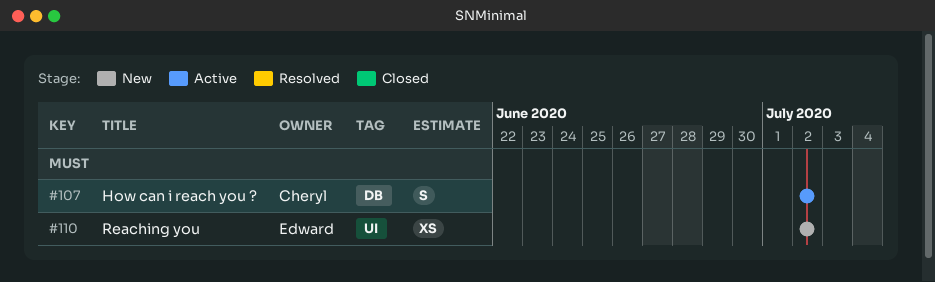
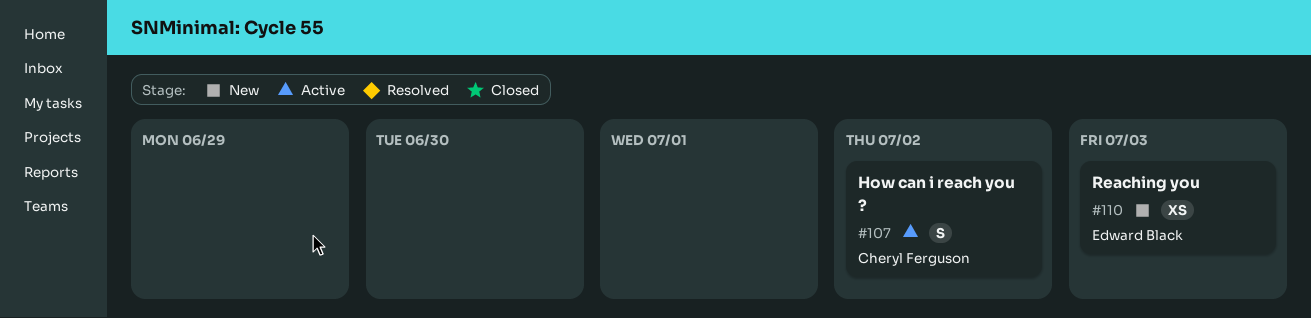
#110, due: Jul 2 -> Jul 3

